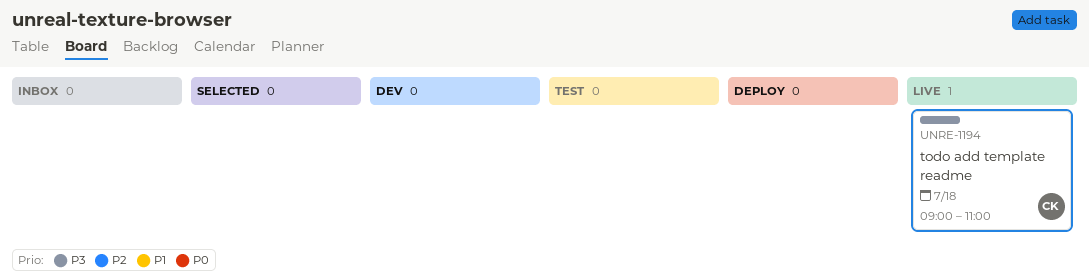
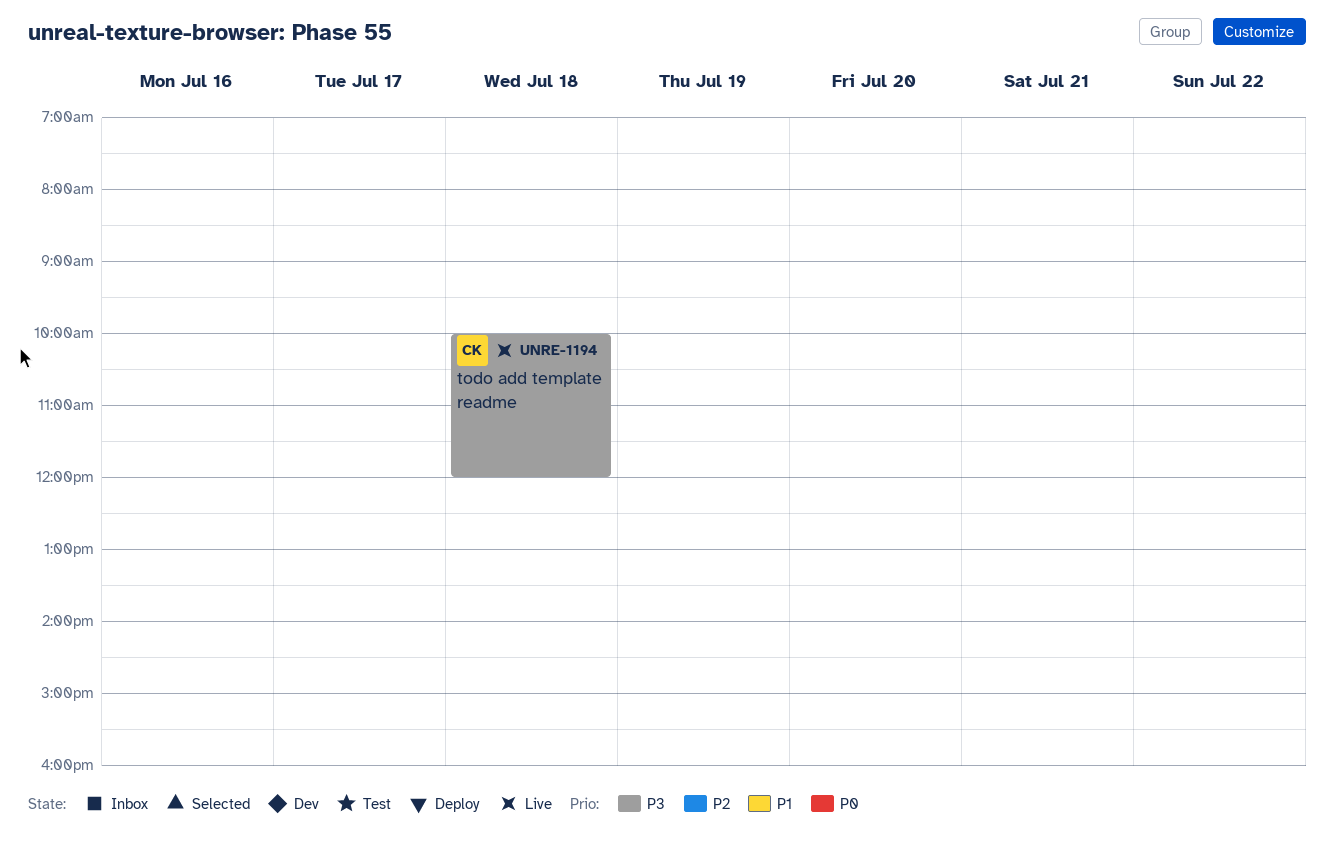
UNRE-1194, begins: 09:00 -> 10:00
UNRE-1194, ends: 11:00 -> 12:00

